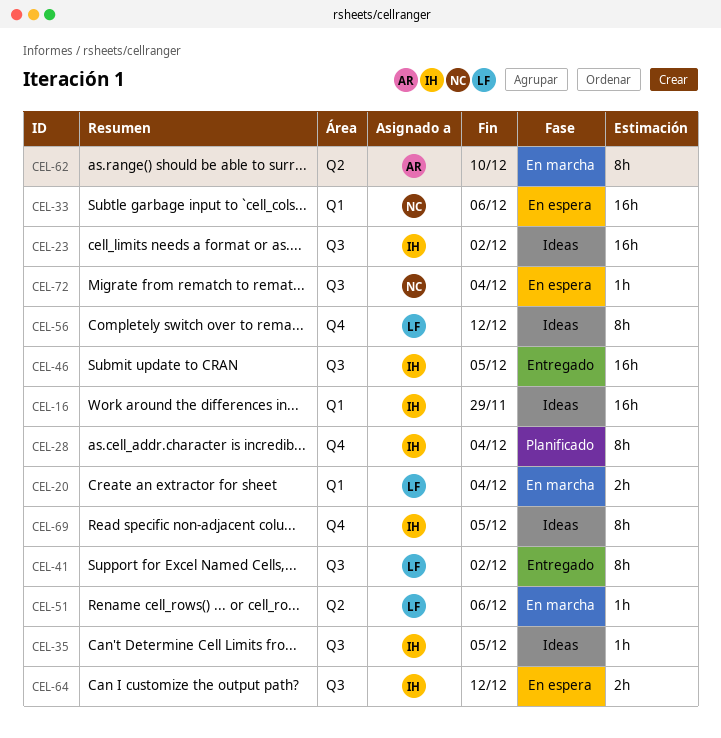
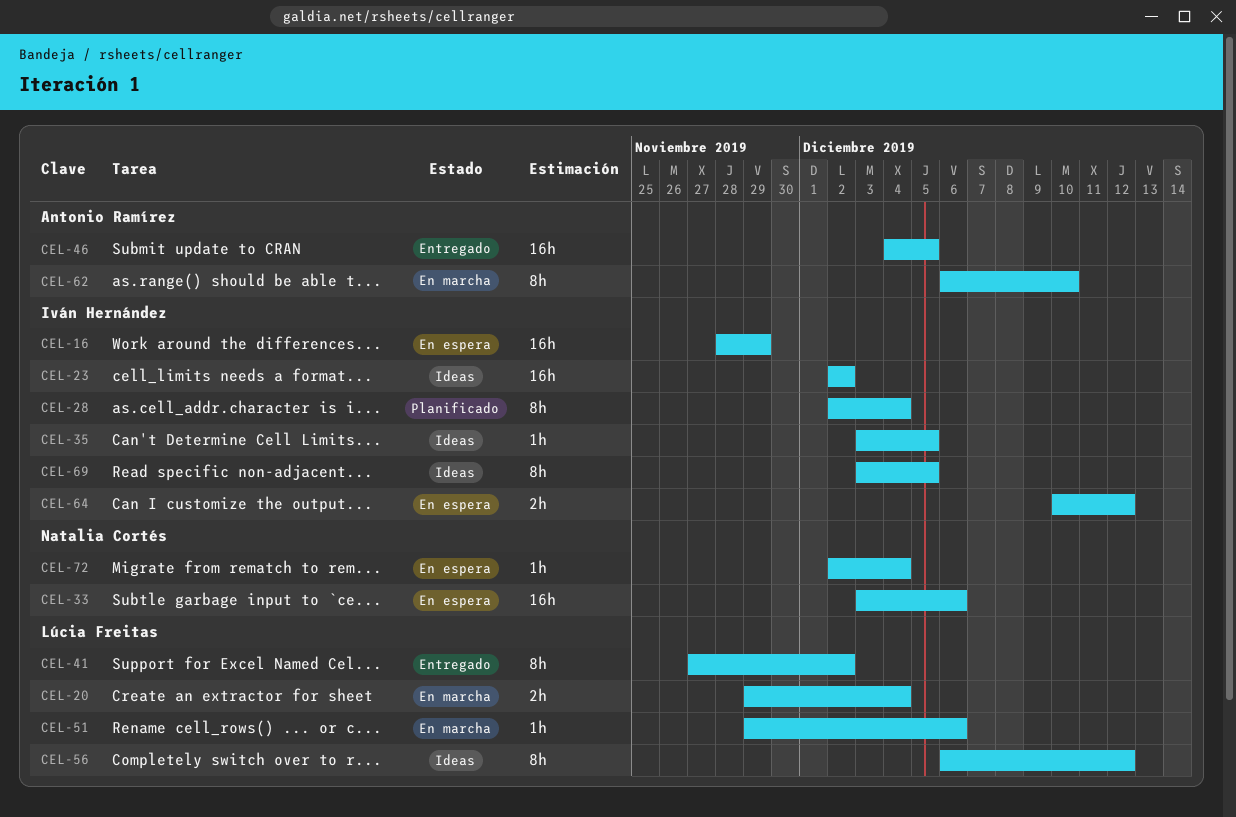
CEL-16, status: Ideas -> En espera
CEL-46, owner: Iván Hernández -> Antonio Ramírez

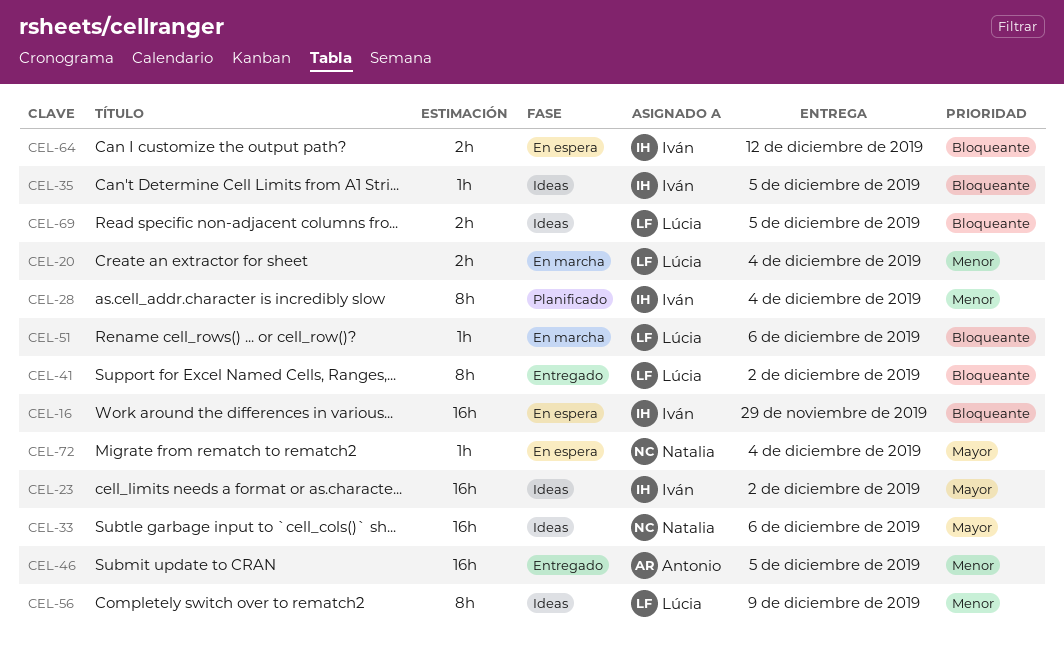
CEL-33, status: En espera -> Ideas
CEL-56, due: Dec 12 -> Dec 9
CEL-62: present -> none
CEL-69, owner: Iván Hernández -> Lúcia Freitas
CEL-69, estimate: 8h -> 2h

